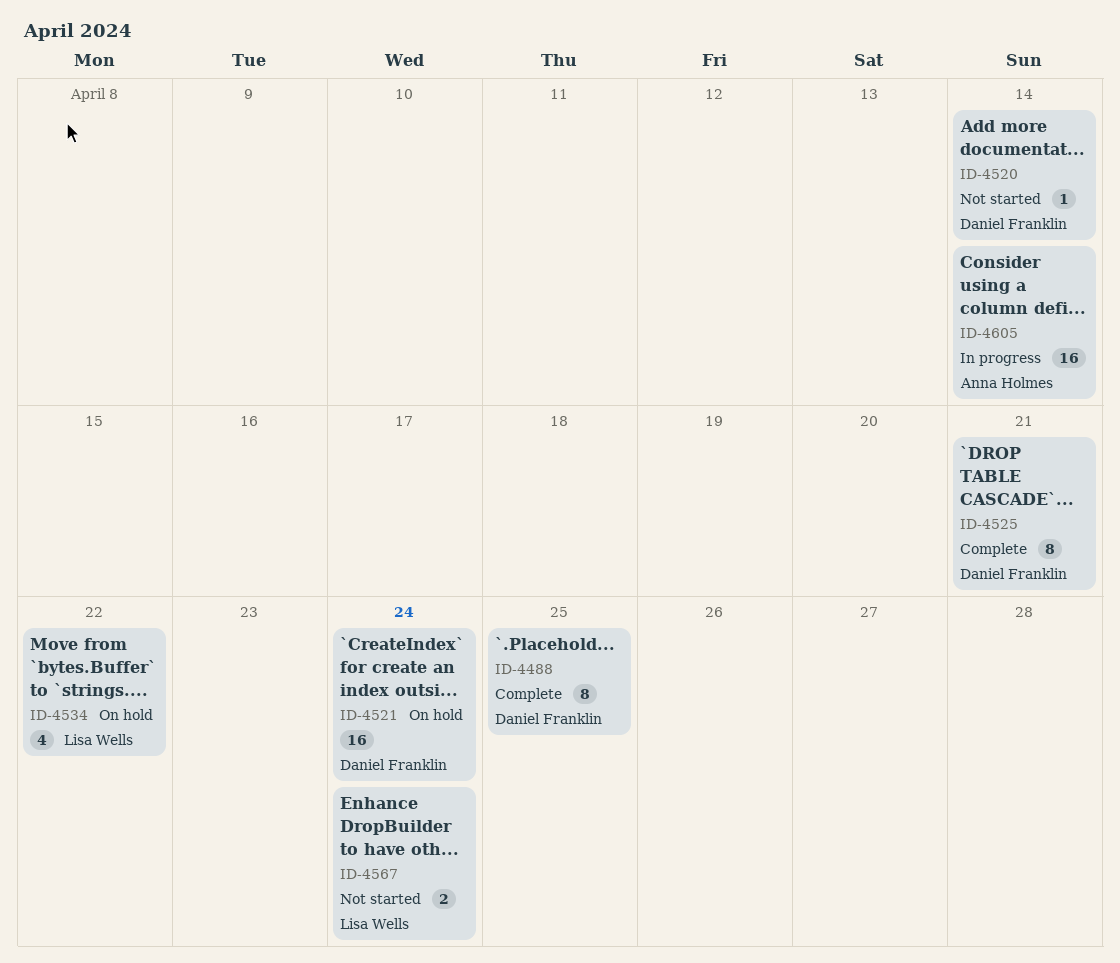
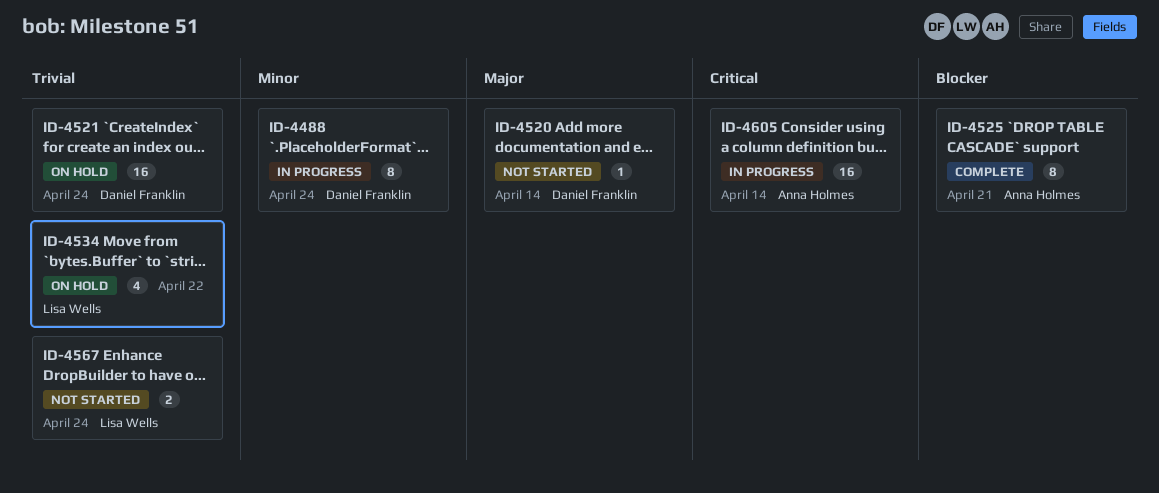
ID-4488, status: Complete -> In progress
ID-4488, due: Apr 25 -> Apr 24
ID-4525, owner: Daniel Franklin -> Anna Holmes

